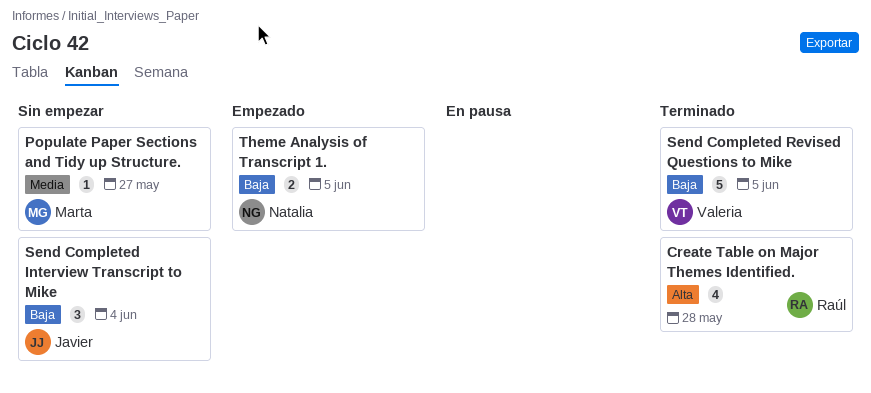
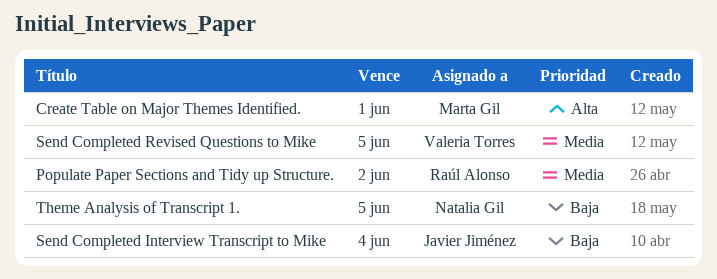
Create Table on Major Themes Identified., owner: Raúl Alonso -> Marta Gil
Create Table on Major Themes Identified., due: May 28 -> Jun 1
Populate Paper Sections and Tidy up Structure., owner: Marta Gil -> Raúl Alonso
Populate Paper Sections and Tidy up Structure., due: May 27 -> Jun 2
Send Completed Revised Questions to Mike, priority: Baja -> Media

